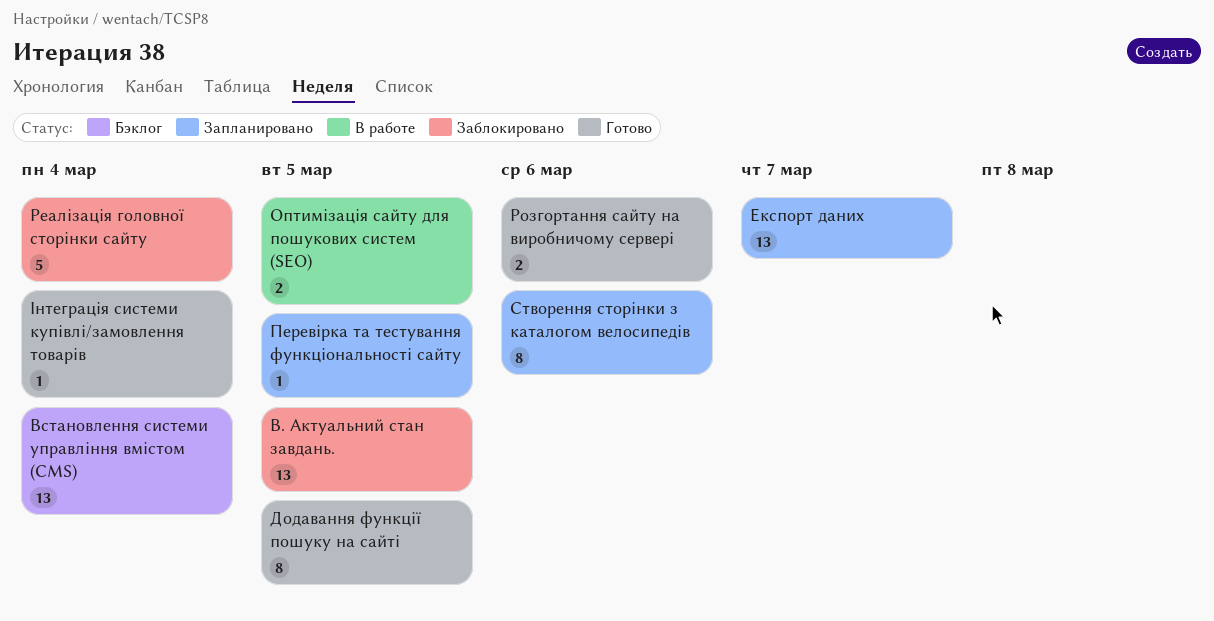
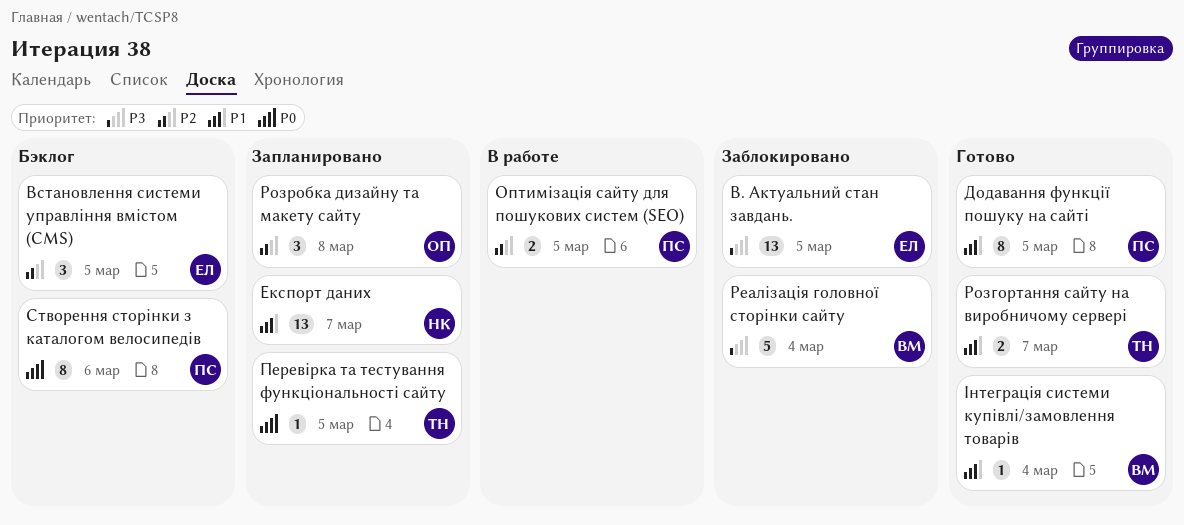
Встановлення системи управління вмістом (CMS), estimate: 13 -> 3
Встановлення системи управління вмістом (CMS), due: Mar 4 -> Mar 5
Розгортання сайту на виробничому сервері, due: Mar 6 -> Mar 7
Розробка дизайну та макету сайту: none -> present
Створення сторінки з каталогом велосипедів, status: Запланировано -> Бэклог

